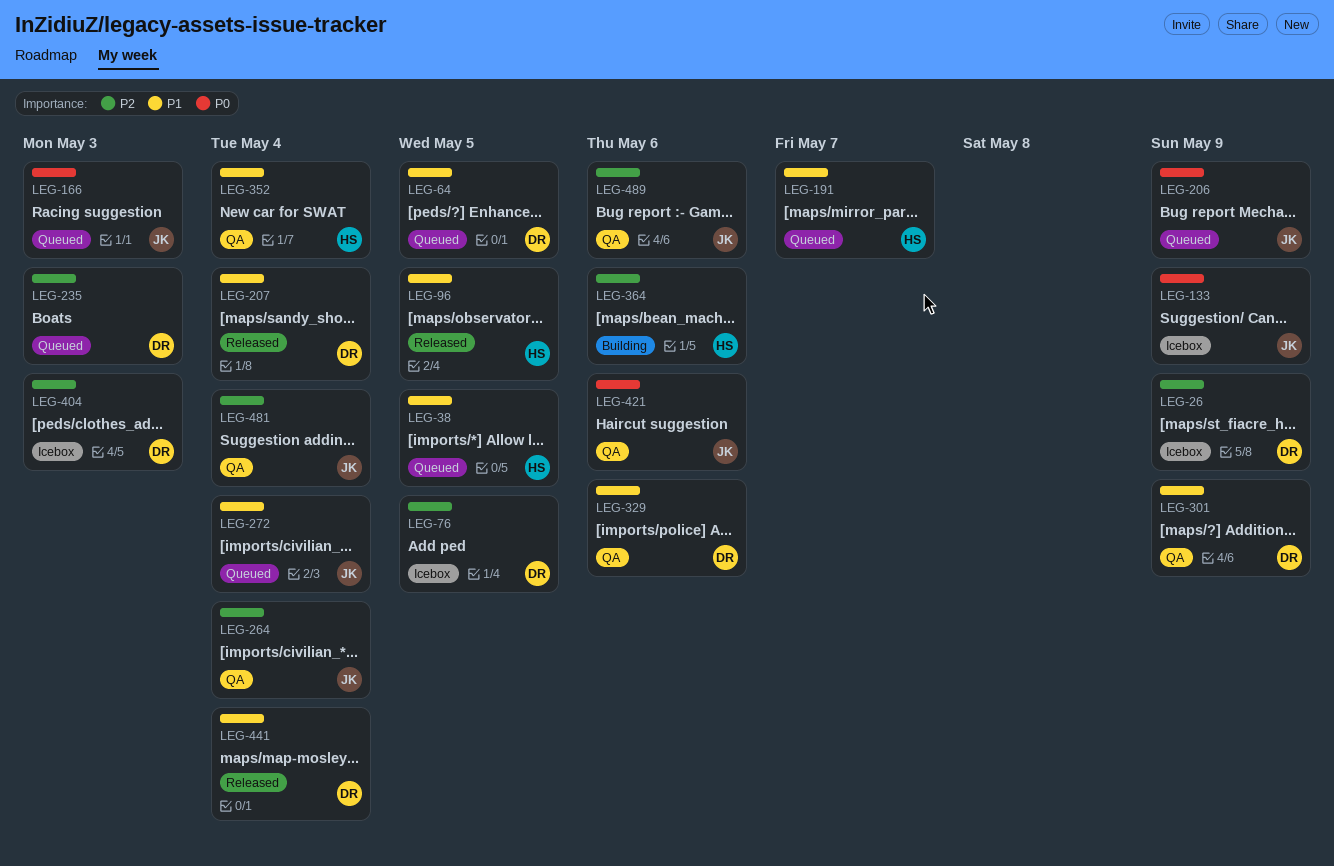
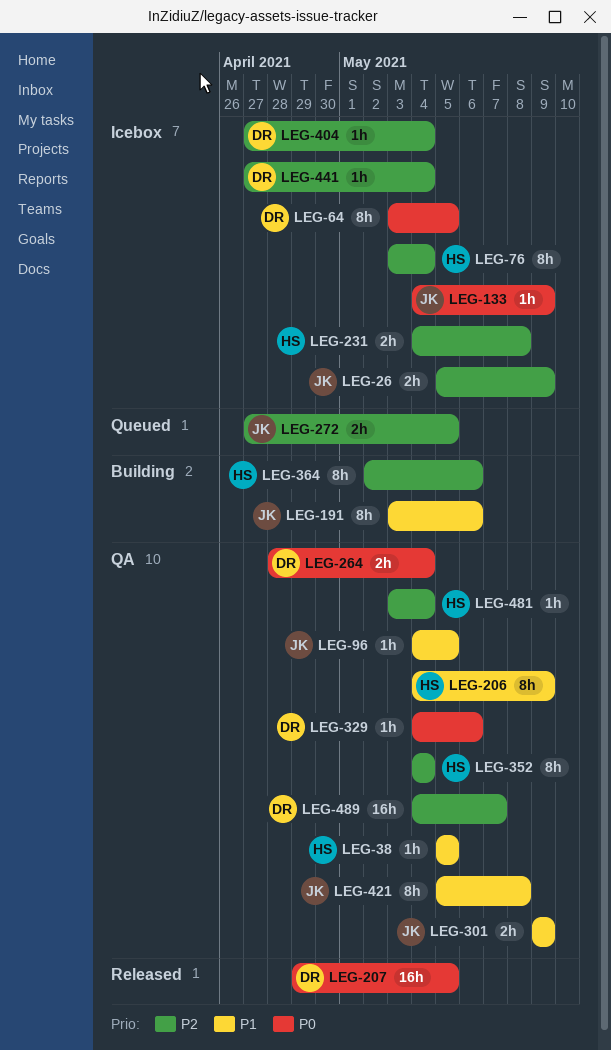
LEG-26, owner: DR -> JK
LEG-38, status: Queued -> QA
LEG-64, status: Queued -> Icebox
LEG-64, priority: P1 -> P0
LEG-76, owner: DR -> HS
LEG-76, due: May 5 -> May 4
LEG-96, status: Released -> QA
LEG-96, owner: HS -> JK
LEG-166: present -> none
LEG-191, status: Queued -> Building
LEG-191, owner: HS -> JK
LEG-191, due: May 7 -> May 6
LEG-206, status: Queued -> QA
LEG-206, owner: JK -> HS
LEG-206, priority: P0 -> P1
LEG-207, priority: P1 -> P0
LEG-207, due: May 4 -> May 5
LEG-231: none -> present
LEG-235: present -> none
LEG-264, owner: JK -> DR
LEG-264, priority: P2 -> P0
LEG-272, priority: P1 -> P2
LEG-272, due: May 4 -> May 5
LEG-301, owner: DR -> JK
LEG-329, priority: P1 -> P0
LEG-352, priority: P1 -> P2
LEG-404, due: May 3 -> May 4
LEG-421, priority: P0 -> P1
LEG-421, due: May 6 -> May 8
LEG-441, status: Released -> Icebox
LEG-441, priority: P1 -> P2
LEG-481, owner: JK -> HS
LEG-489, owner: JK -> DR
LEG-489, due: May 6 -> May 7

